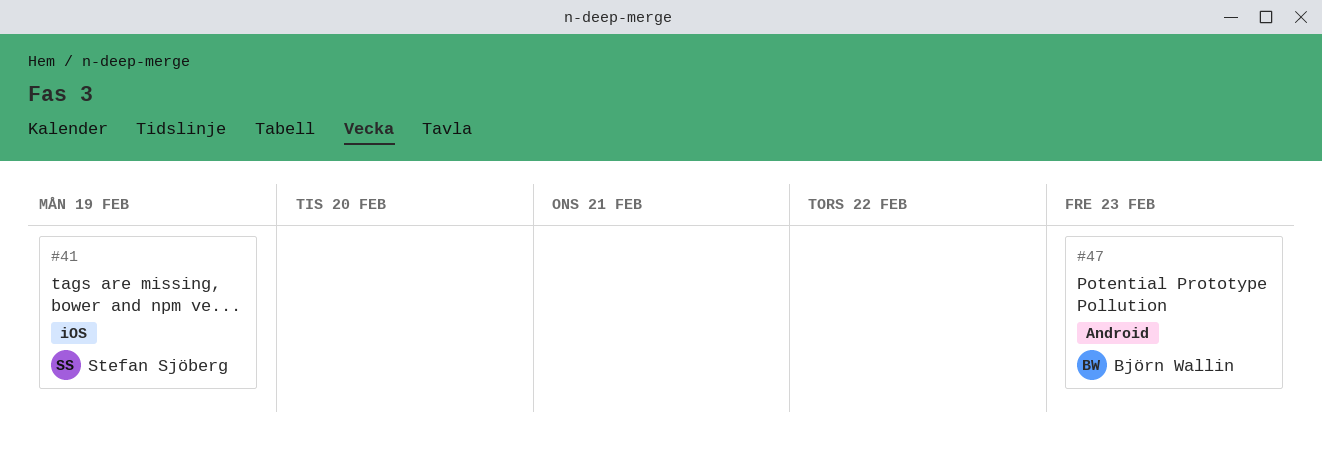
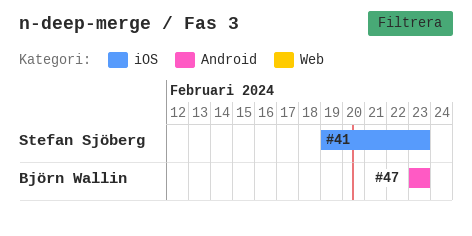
#41, due: Feb 19 -> Feb 23

